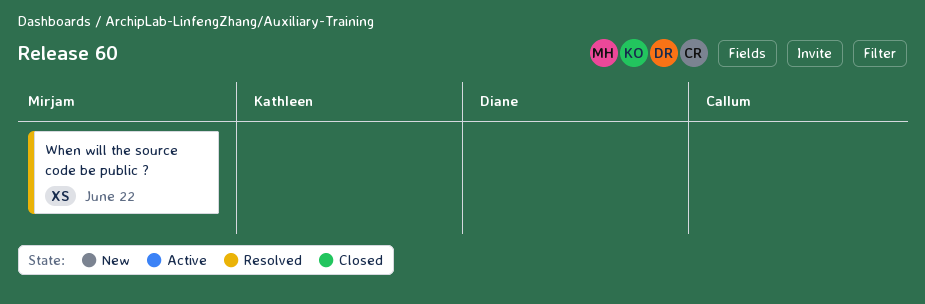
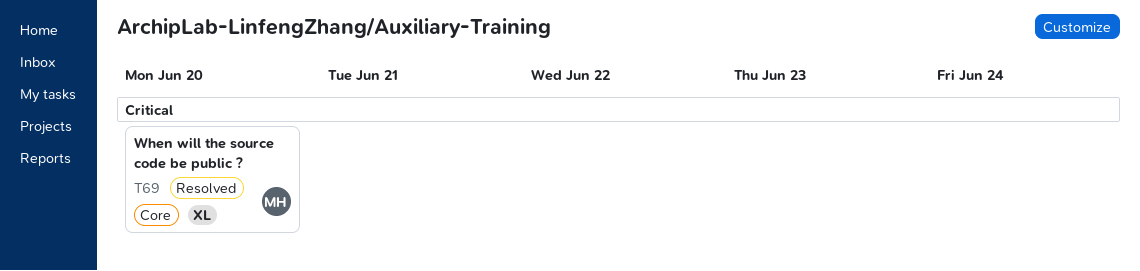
When will the source code be public ?, estimate: XS -> XL
When will the source code be public ?, due: Jun 22 -> Jun 20

